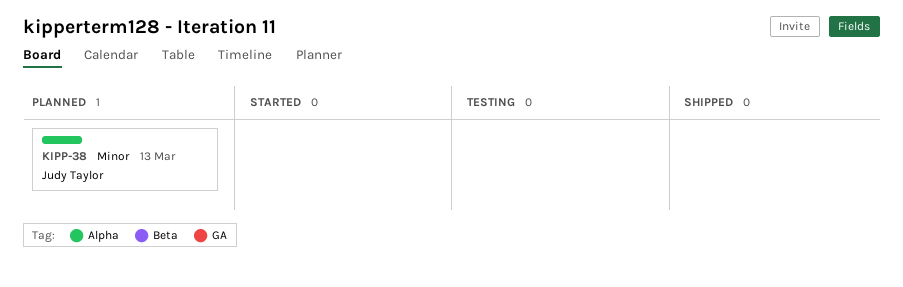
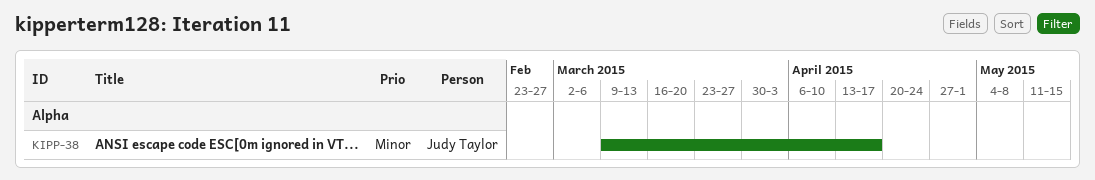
KIPP-38, due: Mar 13 -> Apr 17

